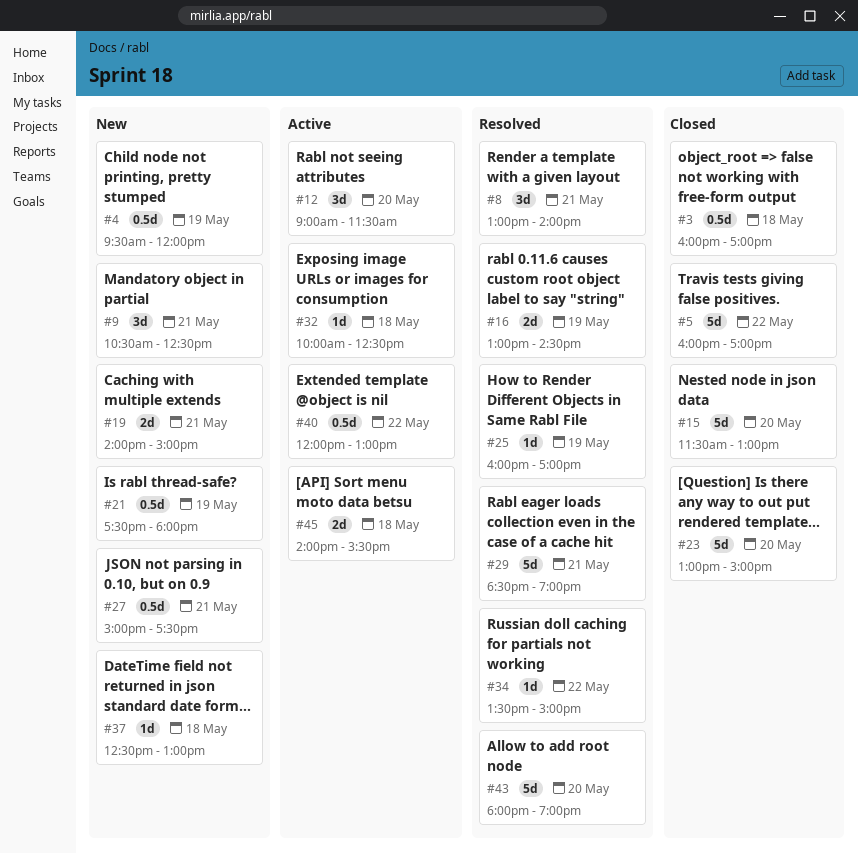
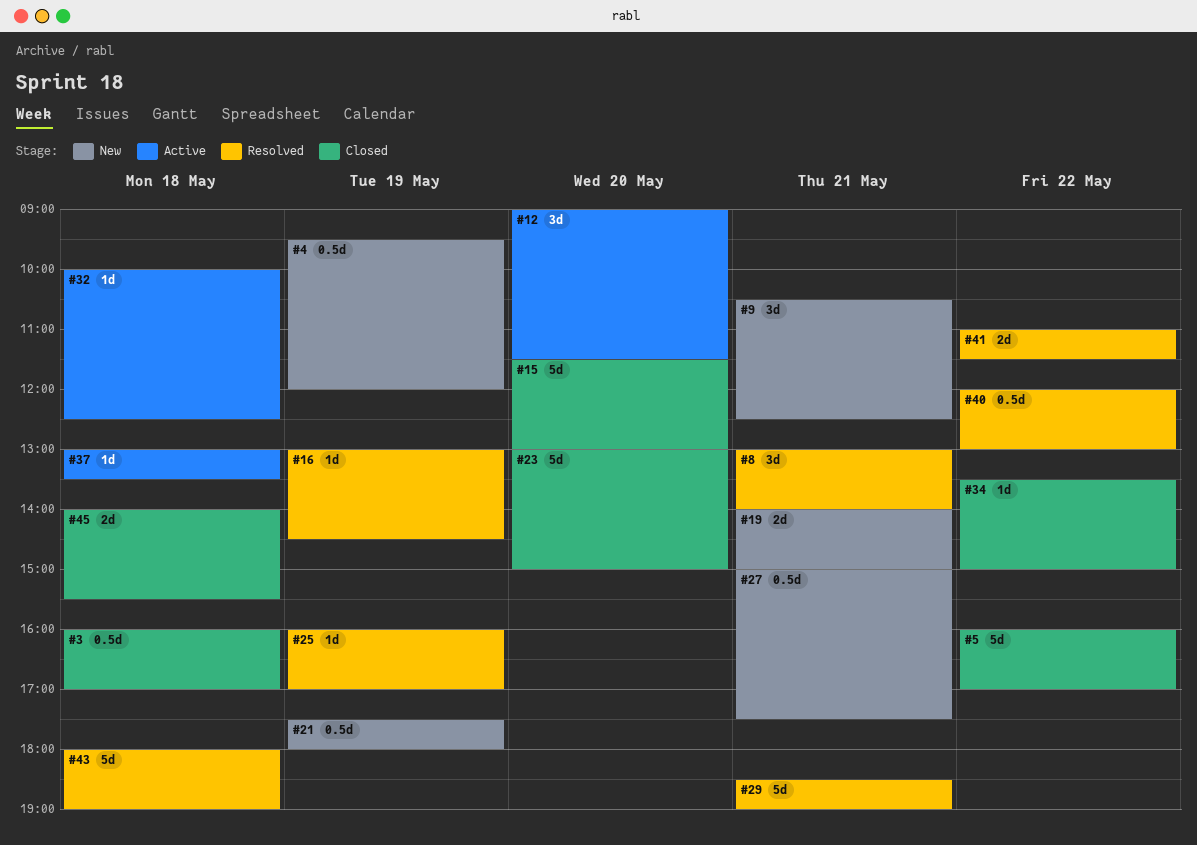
#16, estimate: 2d -> 1d
#34, status: Resolved -> Closed
#37, status: New -> Active
#37, begins: 12:30 -> 13:00
#37, ends: 13:00 -> 13:30
#40, status: Active -> Resolved
#41: none -> present
#43, day: May 20 -> May 18
#45, status: Active -> Closed

